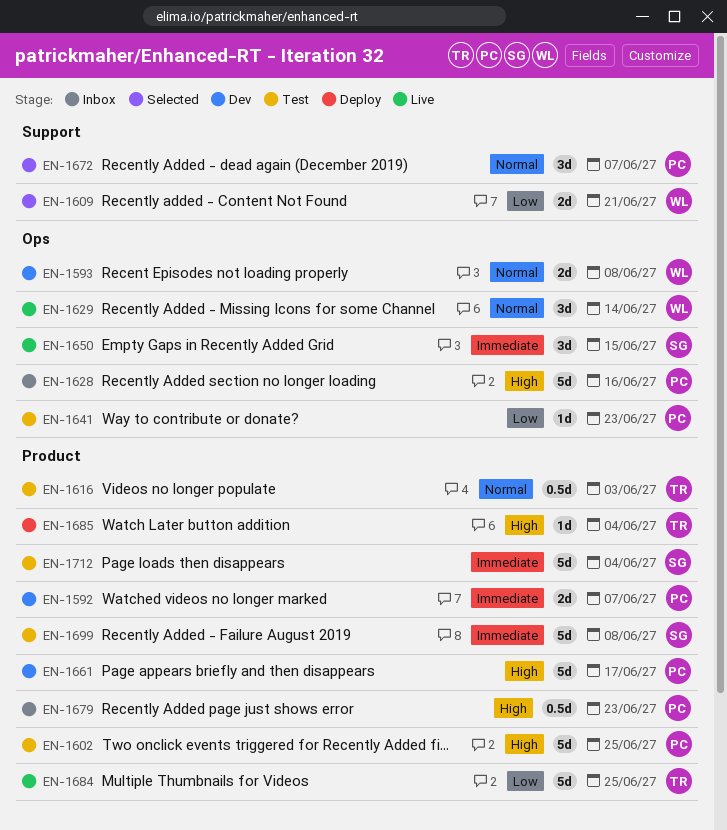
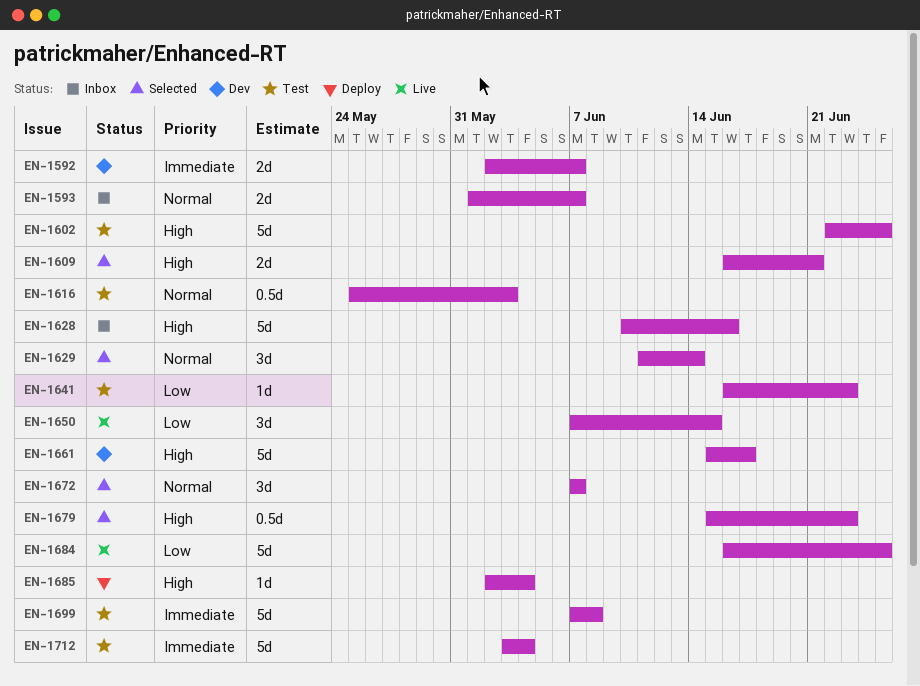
EN-1593, status: Dev -> Inbox
EN-1593, due: Jun 8 -> Jun 7
EN-1609, priority: Low -> High
EN-1629, status: Live -> Selected
EN-1650, priority: Immediate -> Low
EN-1679, status: Inbox -> Selected

